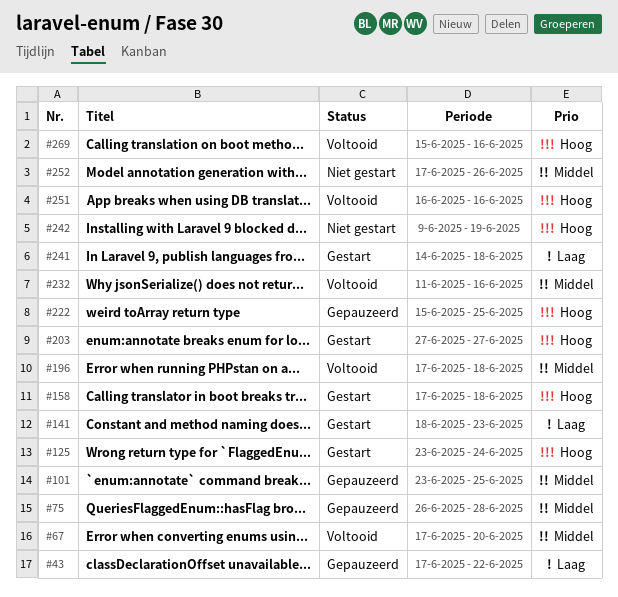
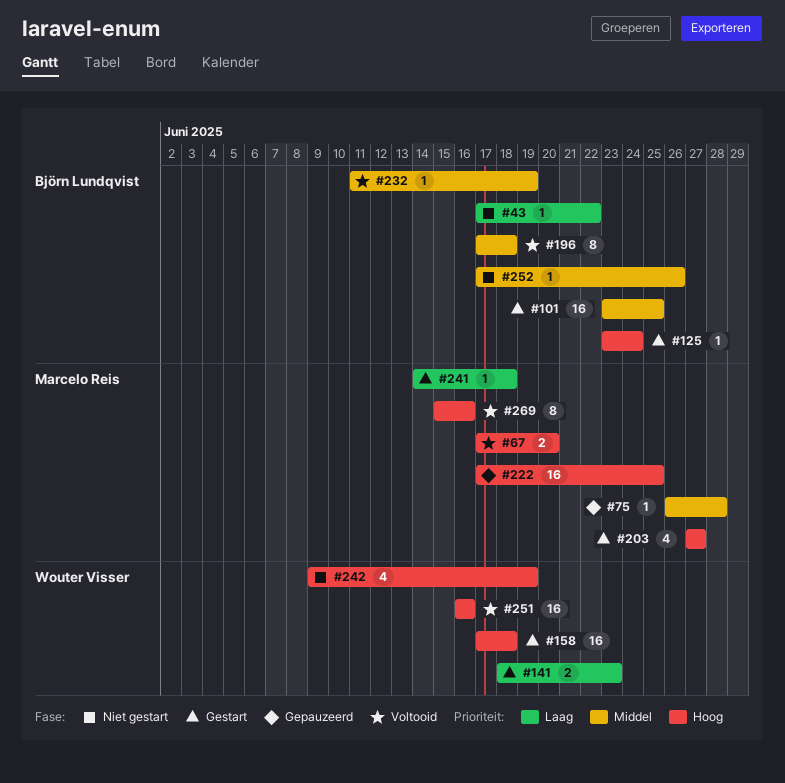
#43, status: Gepauzeerd -> Niet gestart
#67, priority: Middel -> Hoog
#101, status: Gepauzeerd -> Gestart
#222, start: Jun 15 -> Jun 17
#232, due: Jun 16 -> Jun 19

